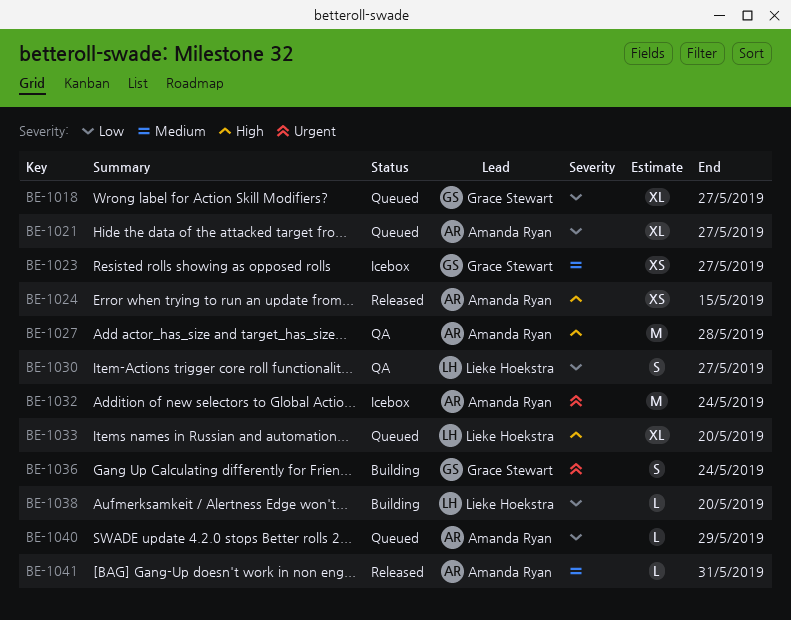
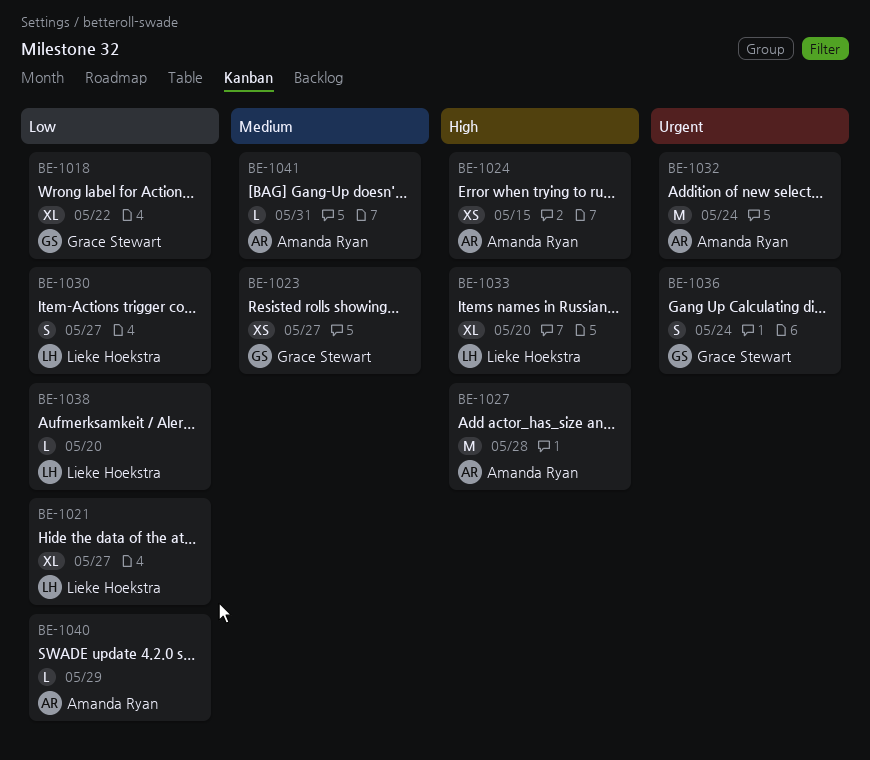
BE-1018, due: May 27 -> May 22
BE-1021, owner: Amanda Ryan -> Lieke Hoekstra

